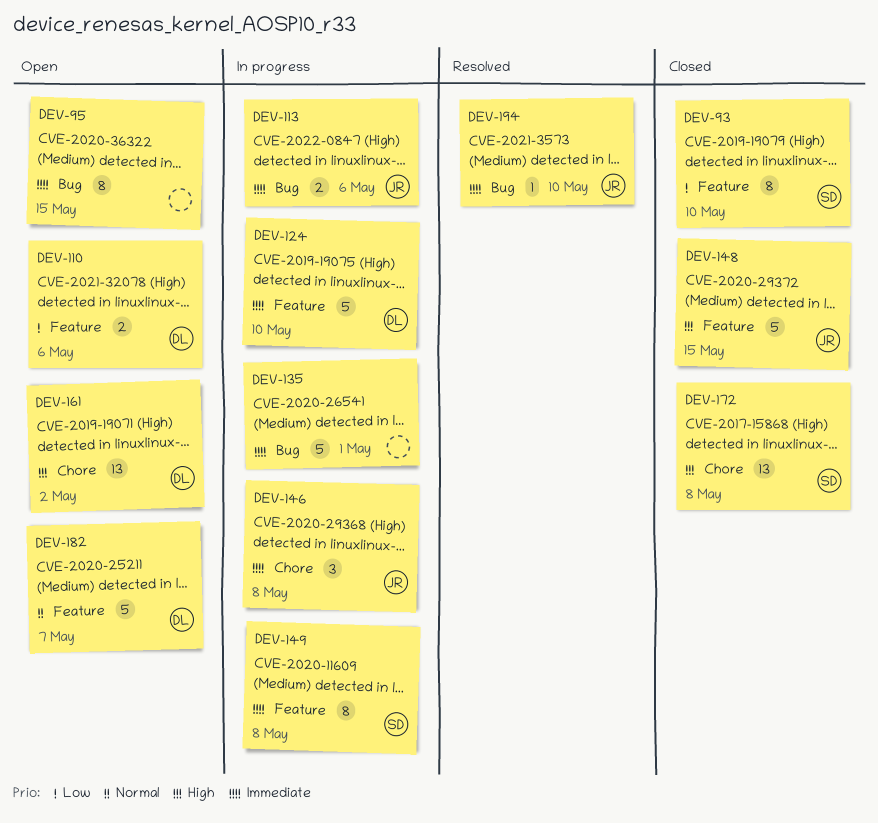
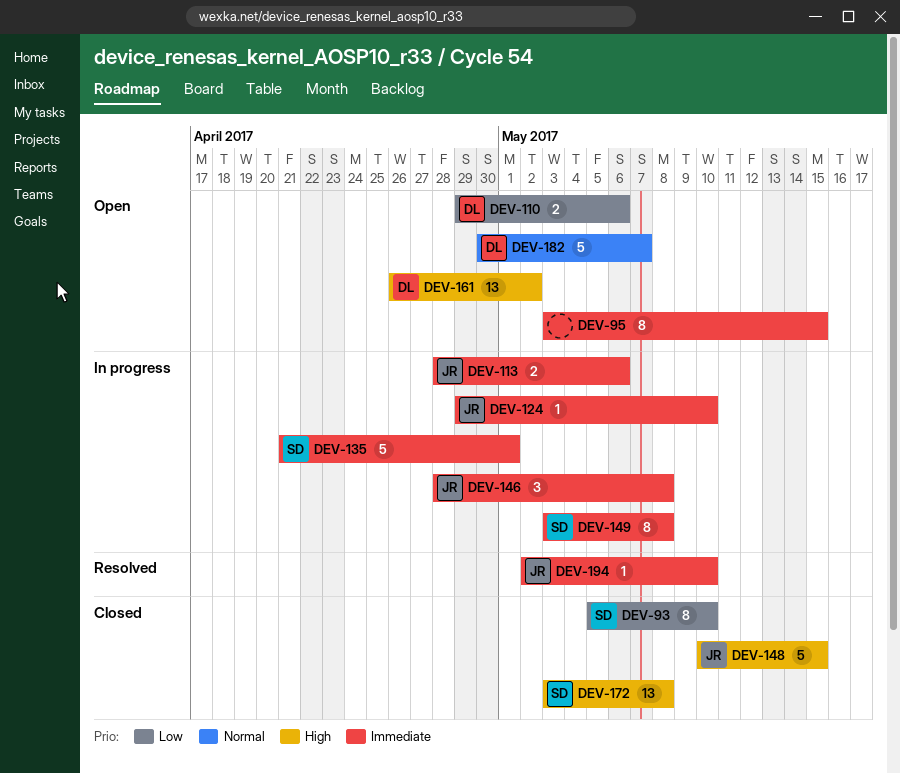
DEV-124, owner: DL -> JR
DEV-124, estimate: 5 -> 1
DEV-135, owner: none -> SD

